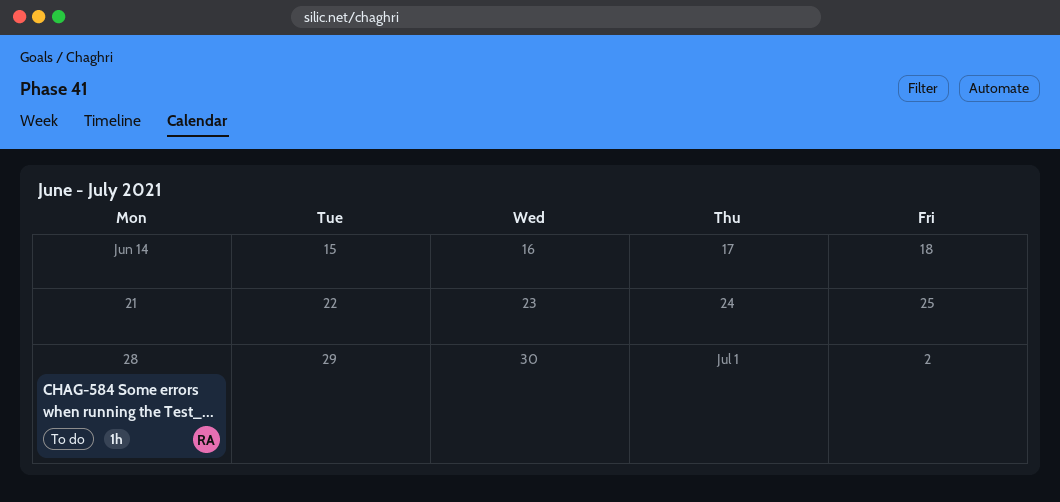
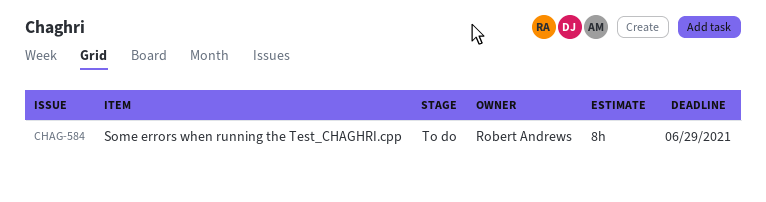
CHAG-584, estimate: 1h -> 8h
CHAG-584, due: Jun 28 -> Jun 29

